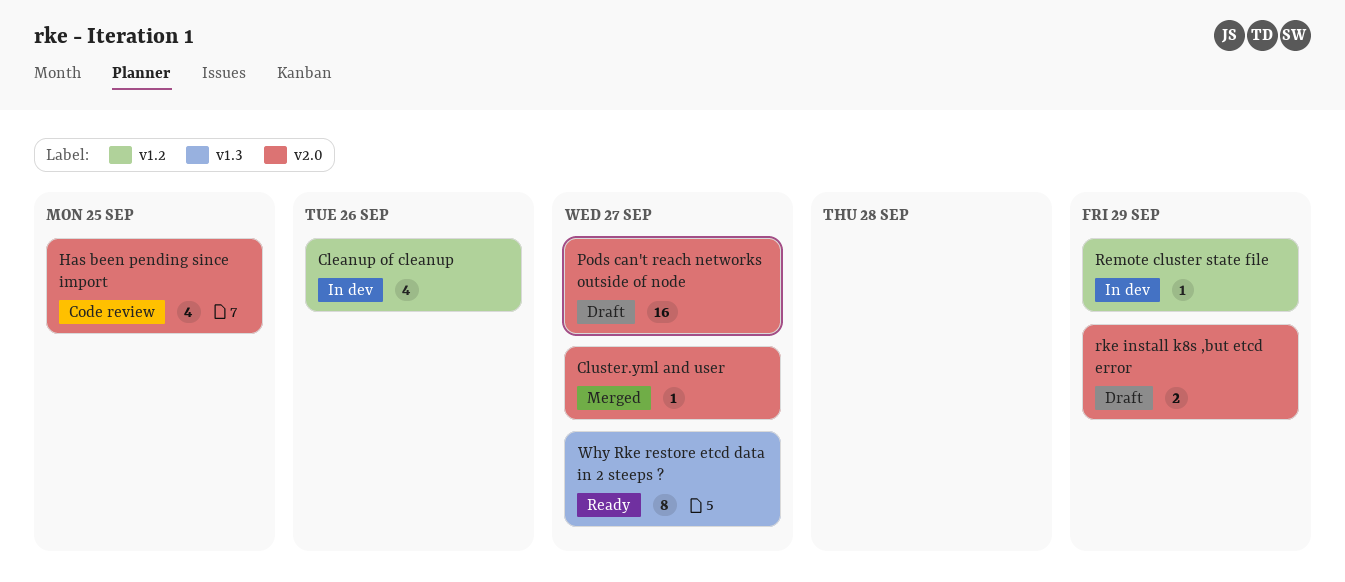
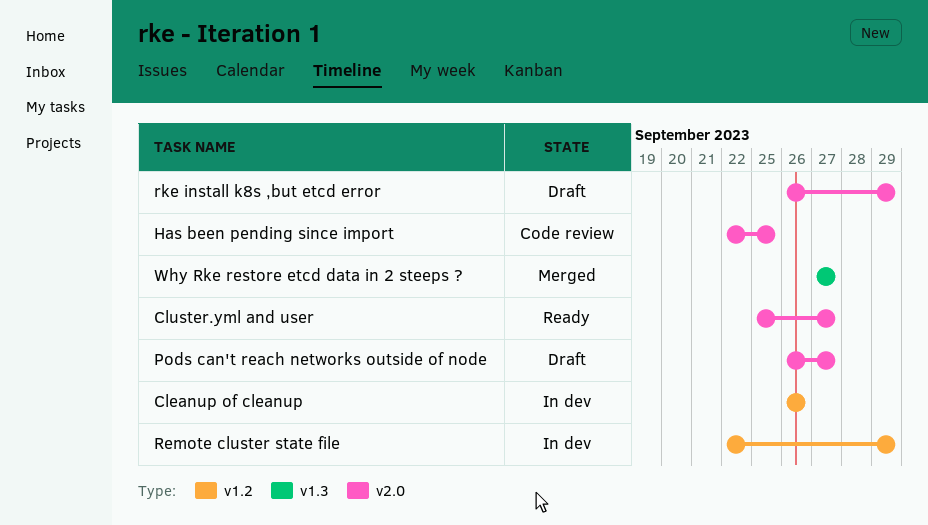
Cluster.yml and user, status: Merged -> Ready
Why Rke restore etcd data in 2 steeps ?, status: Ready -> Merged

